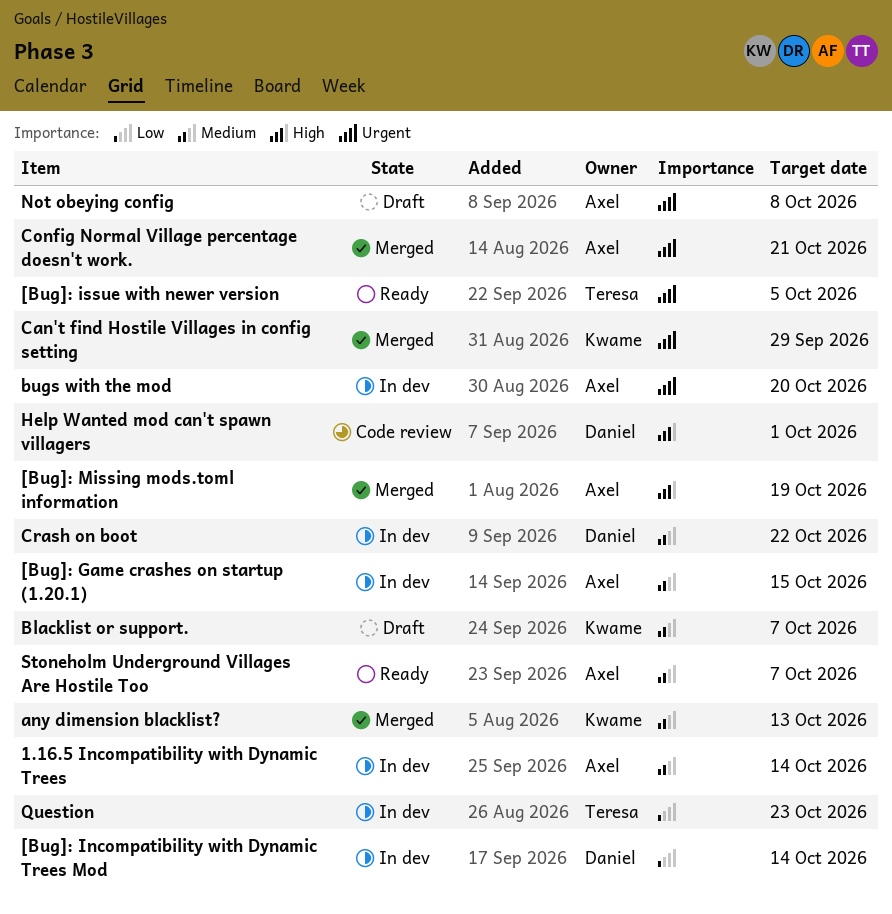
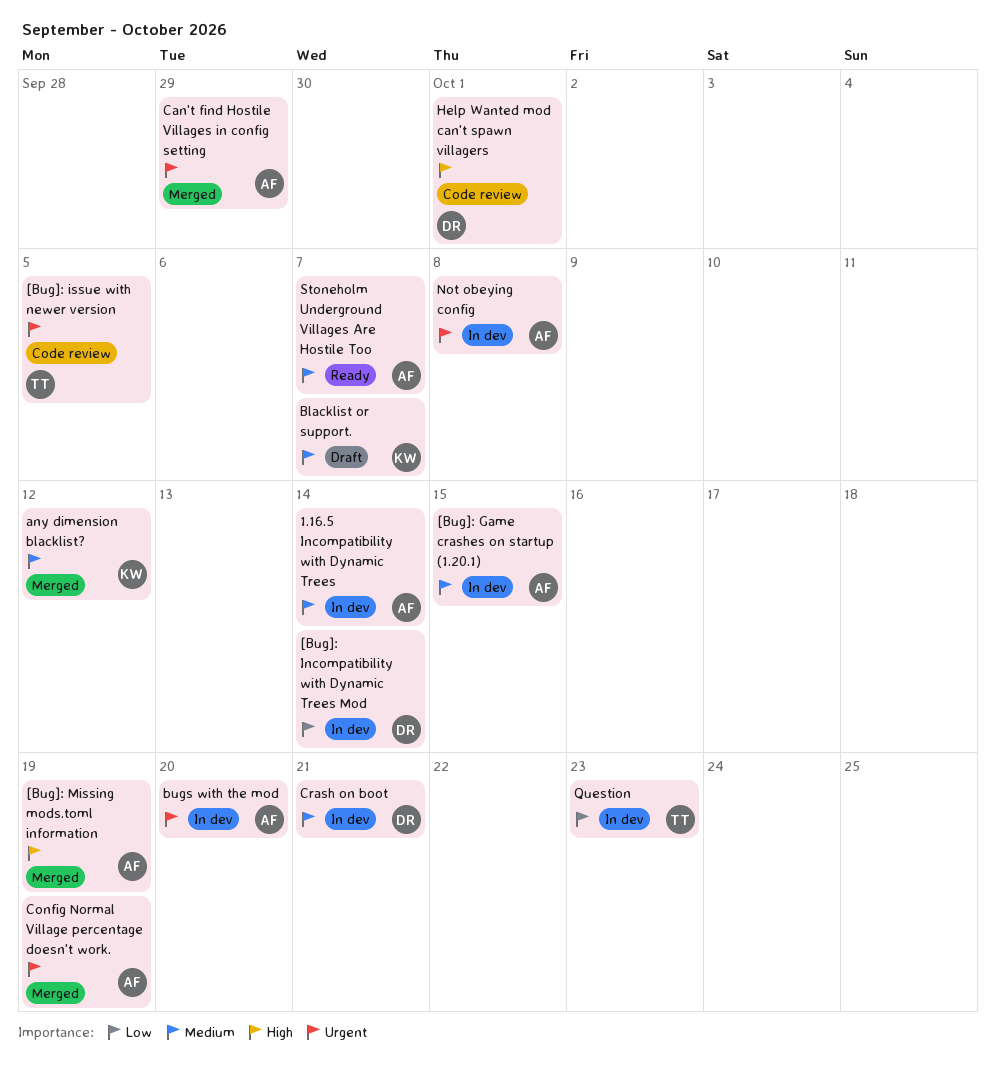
[Bug]: issue with newer version, status: Ready -> Code review
any dimension blacklist?, due: Oct 13 -> Oct 12
Can't find Hostile Villages in config setting, owner: Kwame -> Axel
Config Normal Village percentage doesn't work., due: Oct 21 -> Oct 19
Crash on boot, due: Oct 22 -> Oct 21
Not obeying config, status: Draft -> In dev

